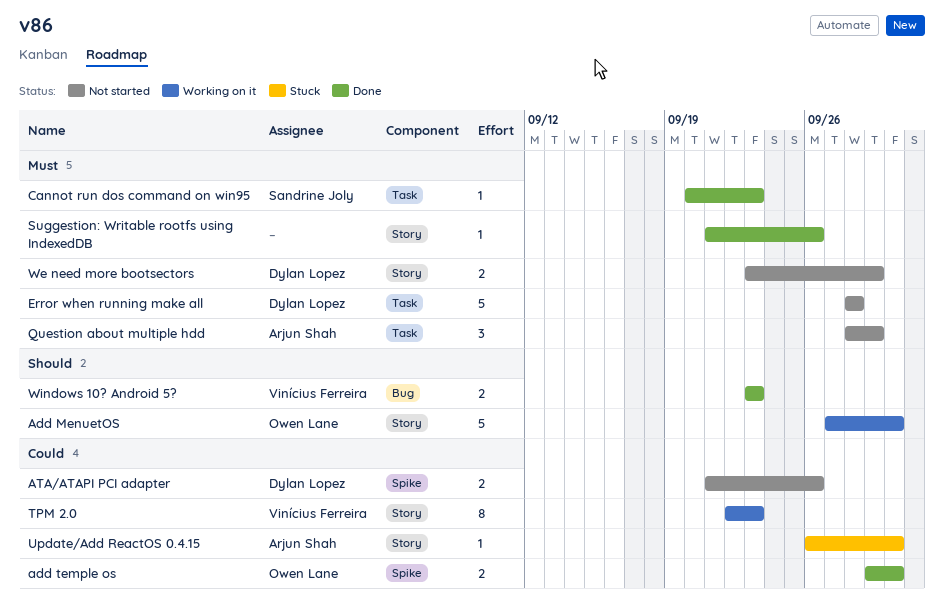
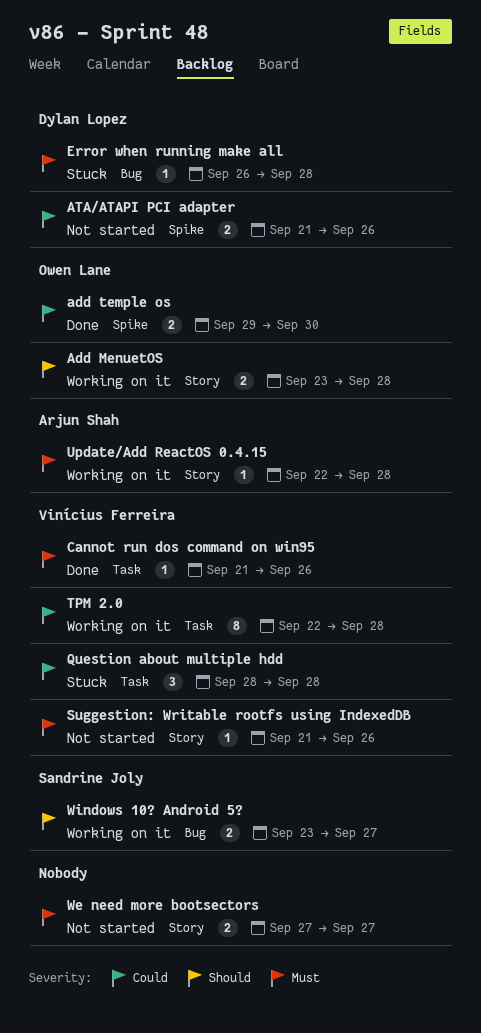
Add MenuetOS, estimate: 5 -> 2
Add MenuetOS, start: Sep 27 -> Sep 23
Add MenuetOS, due: Sep 30 -> Sep 28
Cannot run dos command on win95, owner: Sandrine Joly -> Vinícius Ferreira
Cannot run dos command on win95, start: Sep 20 -> Sep 21
Cannot run dos command on win95, due: Sep 23 -> Sep 26
Error when running make all, status: Not started -> Stuck
Error when running make all, label: Task -> Bug
Error when running make all, estimate: 5 -> 1
Error when running make all, start: Sep 28 -> Sep 26
Question about multiple hdd, status: Not started -> Stuck
Question about multiple hdd, owner: Arjun Shah -> Vinícius Ferreira
Question about multiple hdd, priority: Must -> Could
Question about multiple hdd, due: Sep 29 -> Sep 28
Suggestion: Writable rootfs using IndexedDB, status: Done -> Not started
Suggestion: Writable rootfs using IndexedDB, owner: none -> Vinícius Ferreira
TPM 2.0, label: Story -> Task
TPM 2.0, due: Sep 23 -> Sep 28
Update/Add ReactOS 0.4.15, status: Stuck -> Working on it
Update/Add ReactOS 0.4.15, priority: Could -> Must
Update/Add ReactOS 0.4.15, start: Sep 26 -> Sep 22
Update/Add ReactOS 0.4.15, due: Sep 30 -> Sep 28
We need more bootsectors, owner: Dylan Lopez -> none
We need more bootsectors, start: Sep 23 -> Sep 27
We need more bootsectors, due: Sep 29 -> Sep 27
Windows 10? Android 5?, status: Done -> Working on it
Windows 10? Android 5?, owner: Vinícius Ferreira -> Sandrine Joly
Windows 10? Android 5?, due: Sep 23 -> Sep 27

